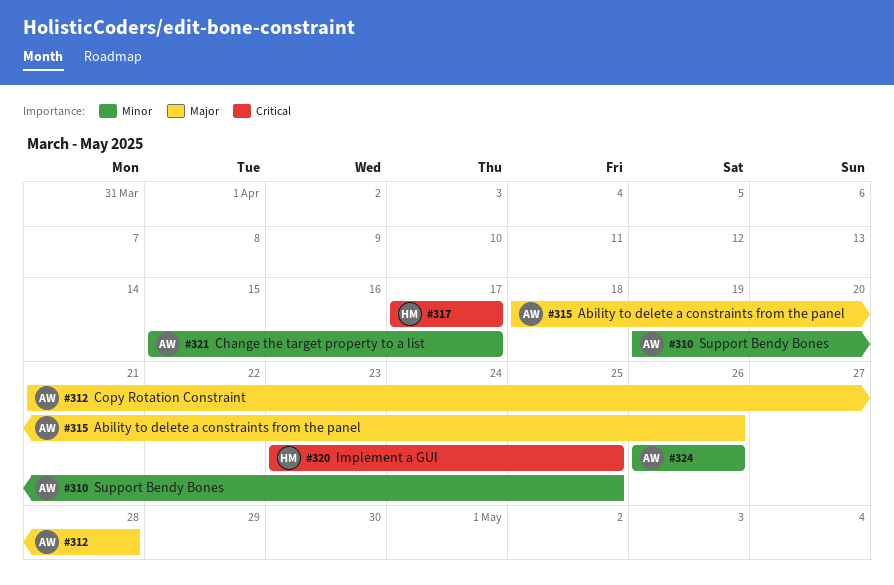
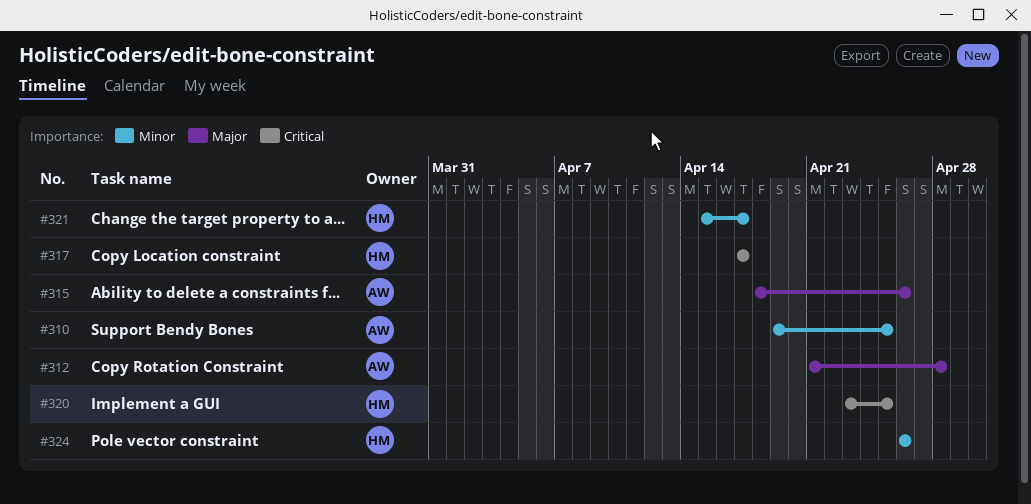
#321, owner: AW -> HM
#324, owner: AW -> HM

